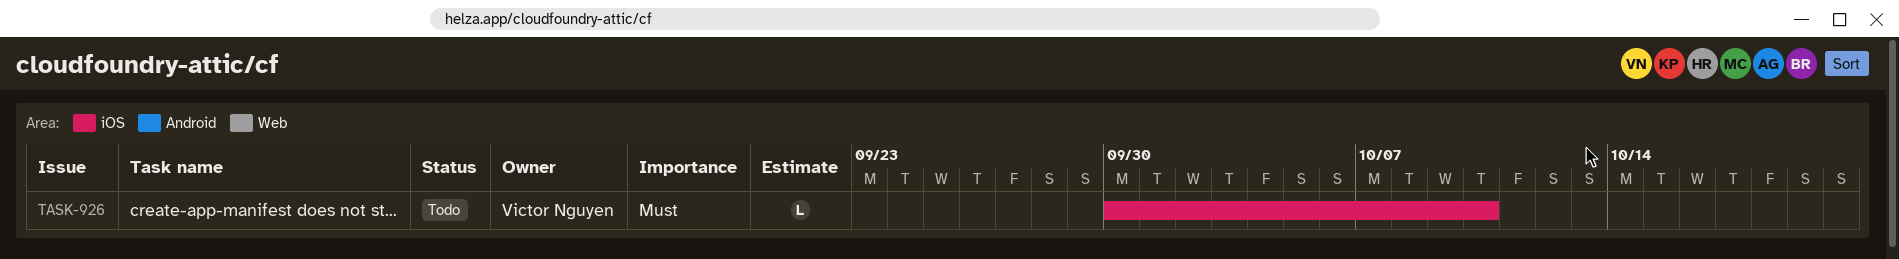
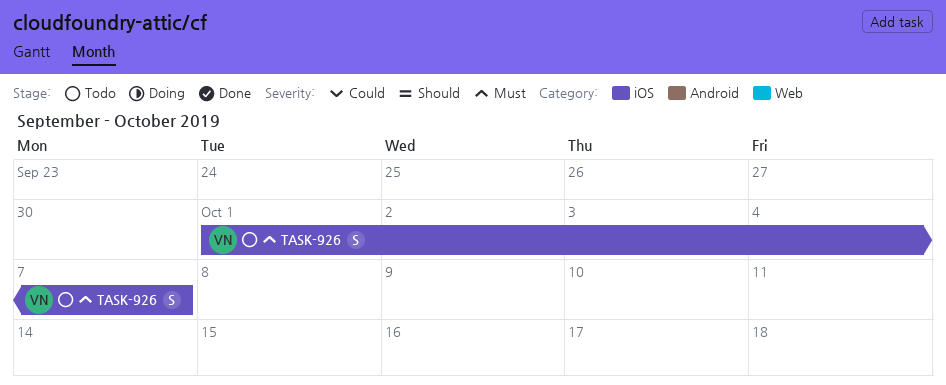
TASK-926, estimate: L -> S
TASK-926, start: Sep 30 -> Oct 1
TASK-926, due: Oct 10 -> Oct 7

